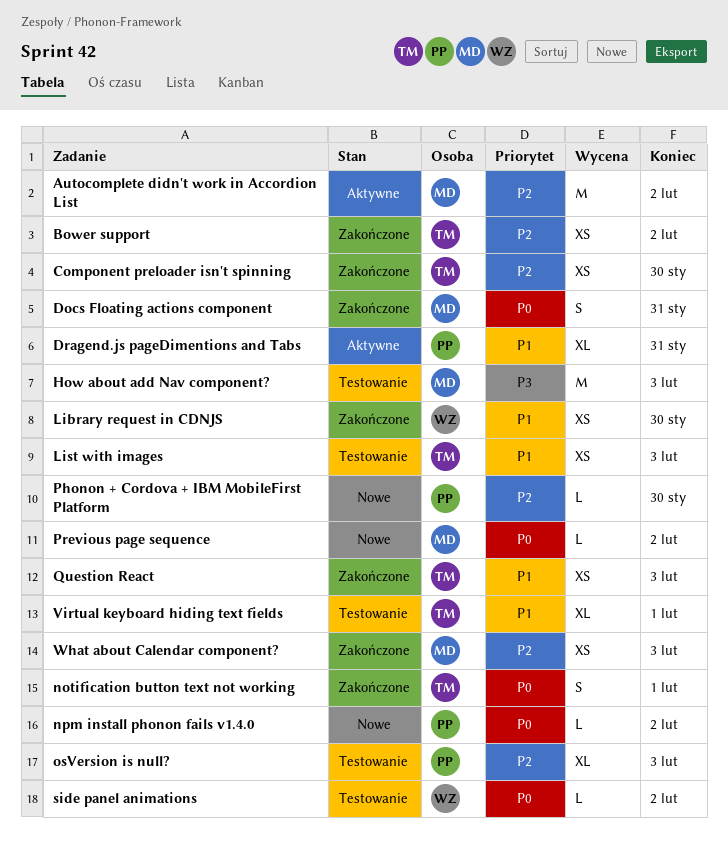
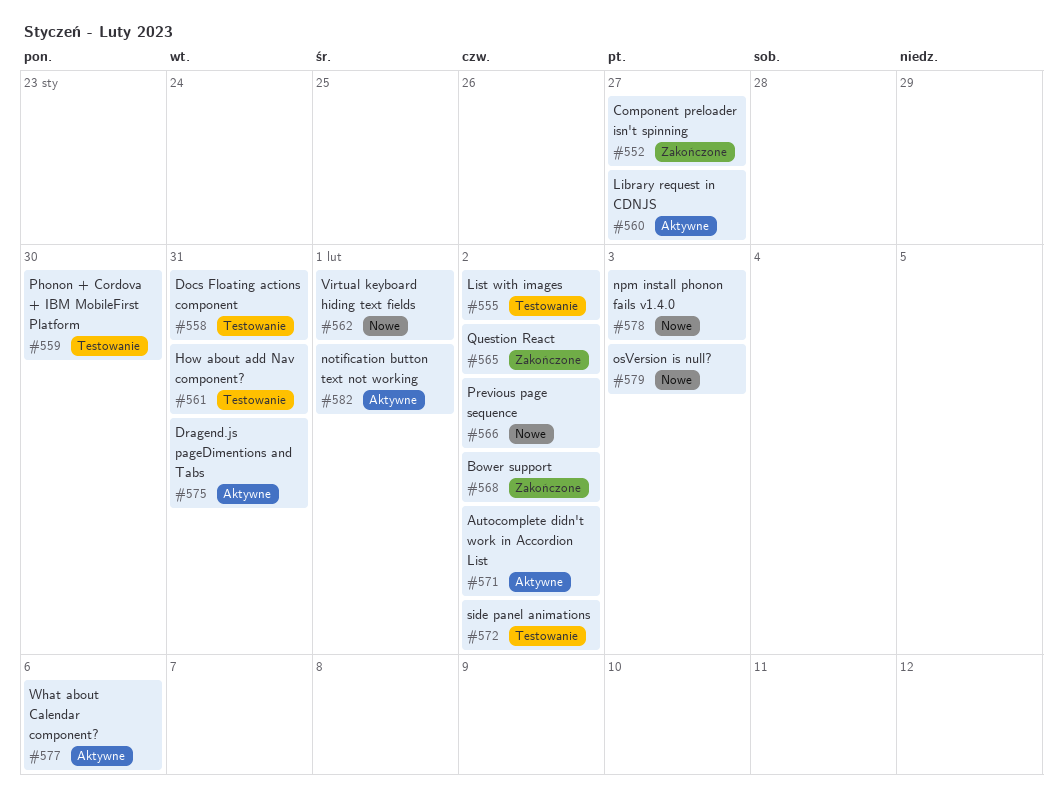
Component preloader isn't spinning, due: Jan 30 -> Jan 27
Docs Floating actions component, status: Zakończone -> Testowanie
How about add Nav component?, due: Feb 3 -> Jan 31
Library request in CDNJS, status: Zakończone -> Aktywne
Library request in CDNJS, due: Jan 30 -> Jan 27
List with images, due: Feb 3 -> Feb 2
notification button text not working, status: Zakończone -> Aktywne
npm install phonon fails v1.4.0, due: Feb 2 -> Feb 3
osVersion is null?, status: Testowanie -> Nowe
Phonon + Cordova + IBM MobileFirst Platform, status: Nowe -> Testowanie
Question React, due: Feb 3 -> Feb 2
Virtual keyboard hiding text fields, status: Testowanie -> Nowe
What about Calendar component?, status: Zakończone -> Aktywne
What about Calendar component?, due: Feb 3 -> Feb 6

